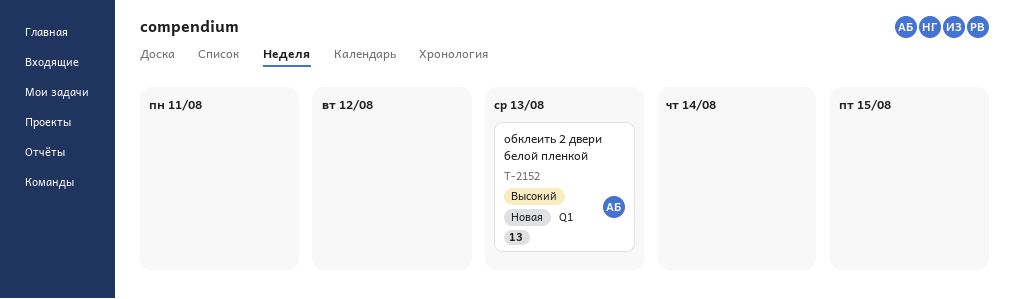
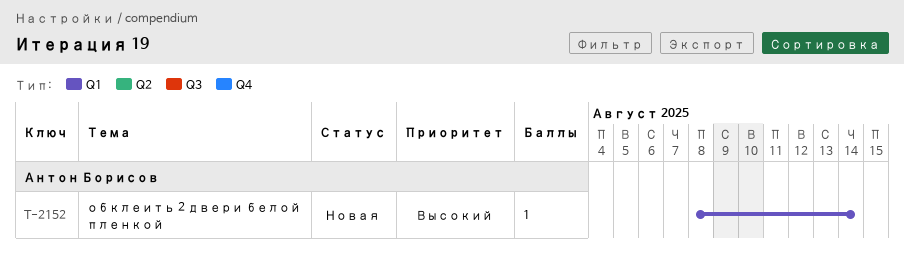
T-2152, estimate: 13 -> 1
T-2152, due: Aug 13 -> Aug 14

